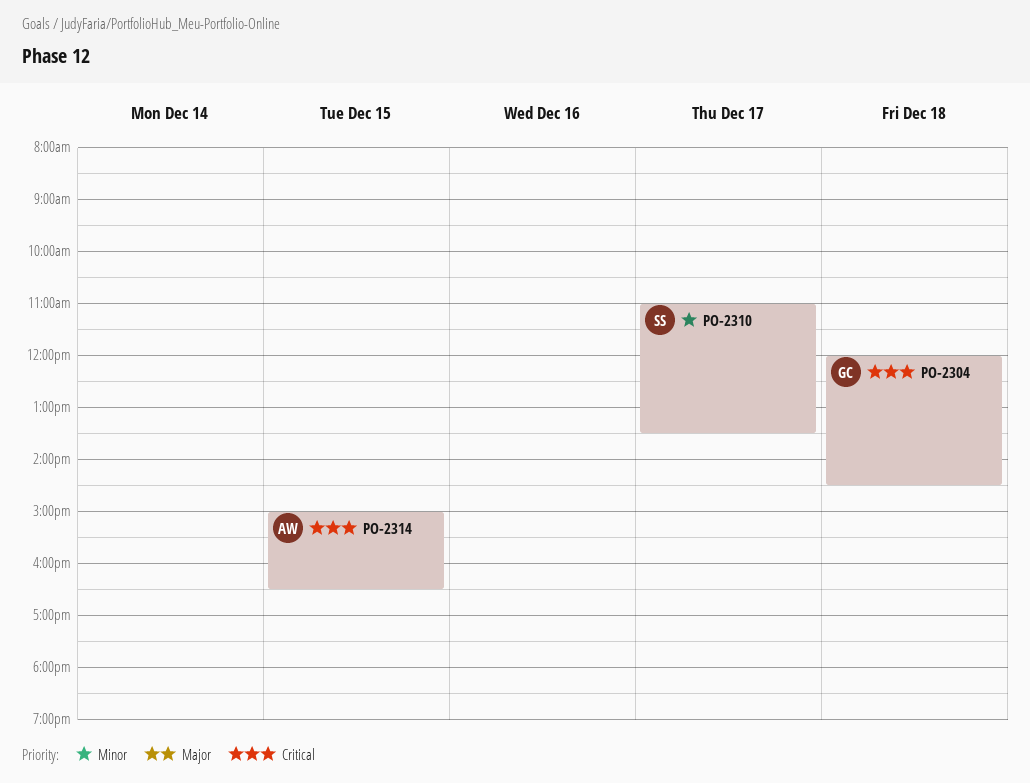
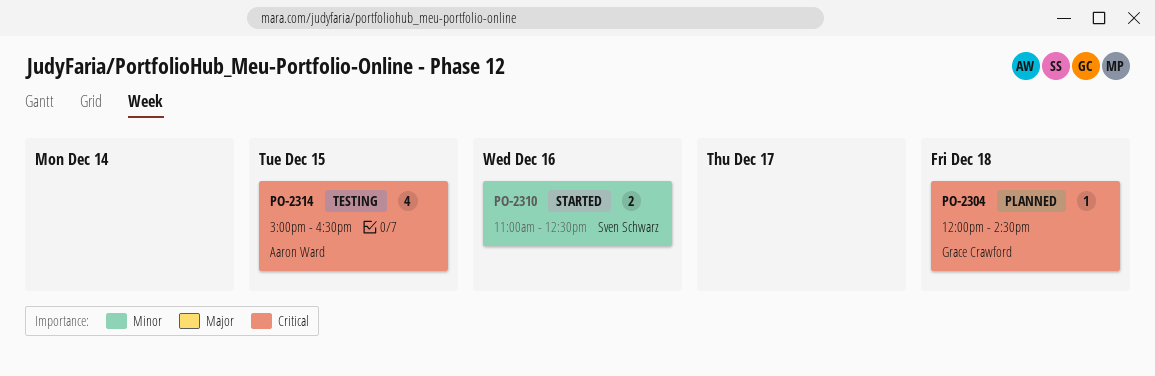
PO-2310, day: Dec 17 -> Dec 16
PO-2310, ends: 13:30 -> 12:30

